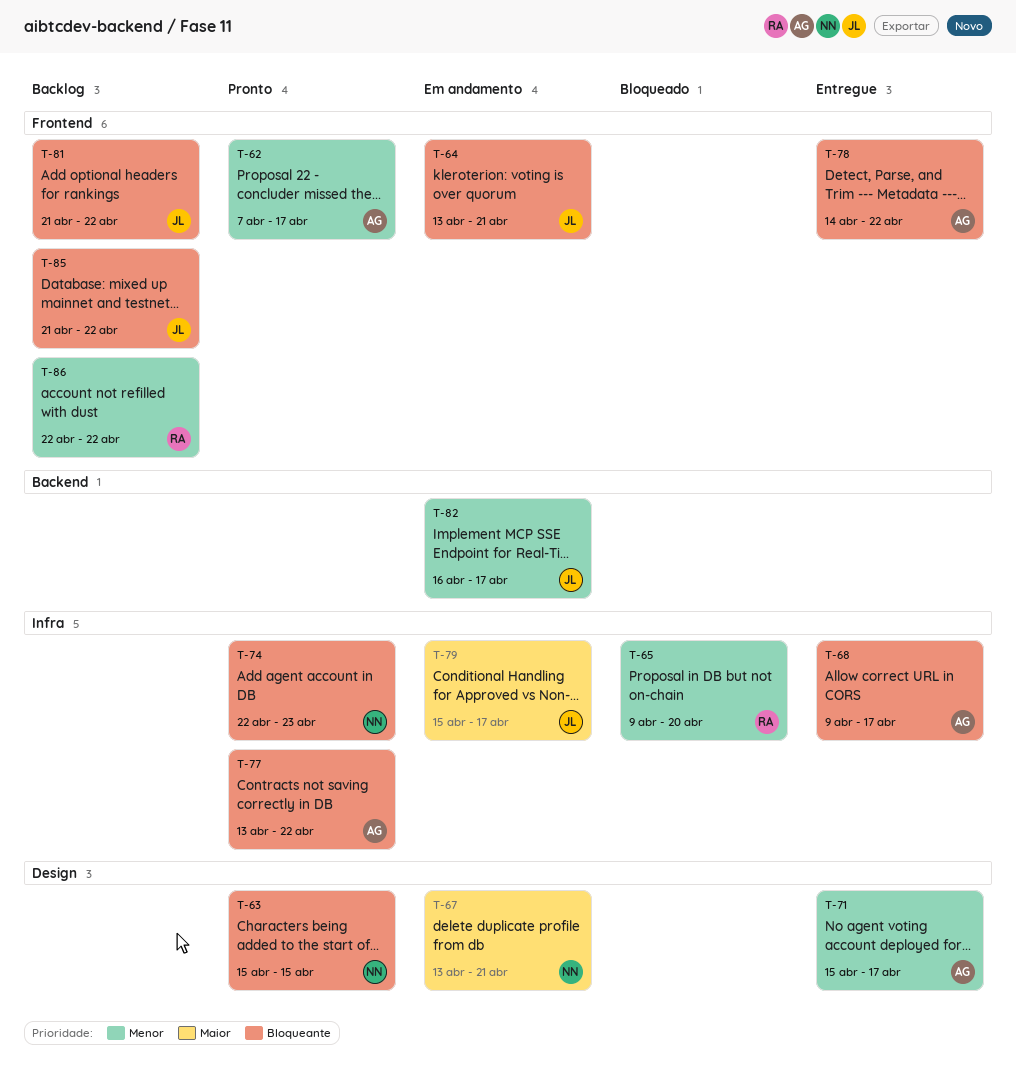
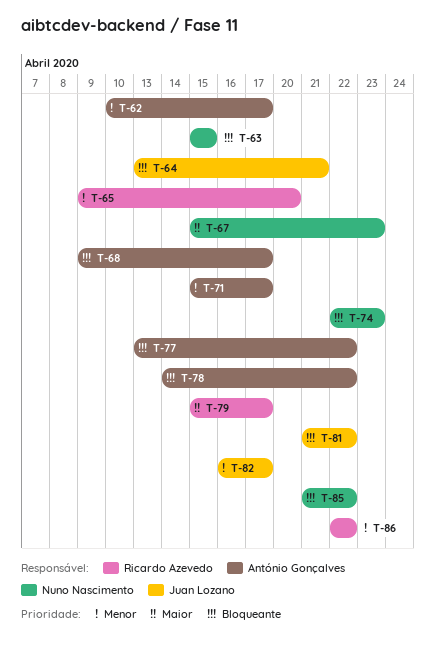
T-62, start: Apr 7 -> Apr 10
T-67, start: Apr 13 -> Apr 15
T-67, due: Apr 21 -> Apr 23
T-79, owner: Juan Lozano -> Ricardo Azevedo
T-85, owner: Juan Lozano -> Nuno Nascimento

